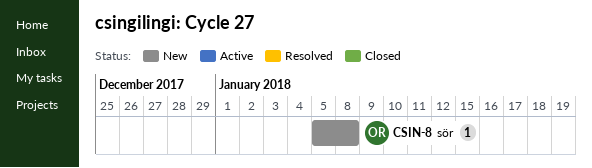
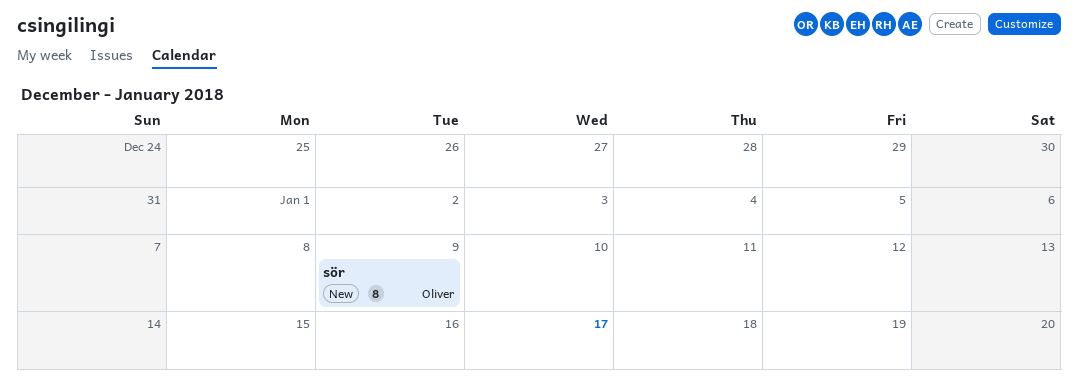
sör, estimate: 1 -> 8
sör, due: Jan 8 -> Jan 9

